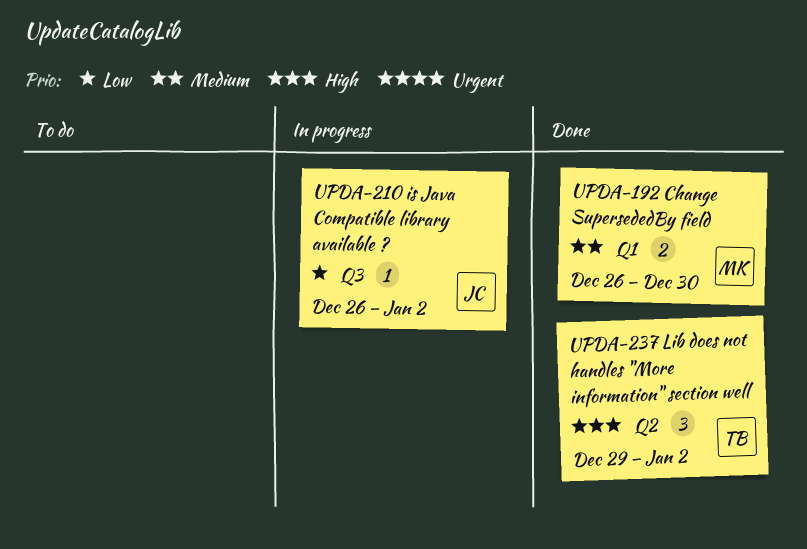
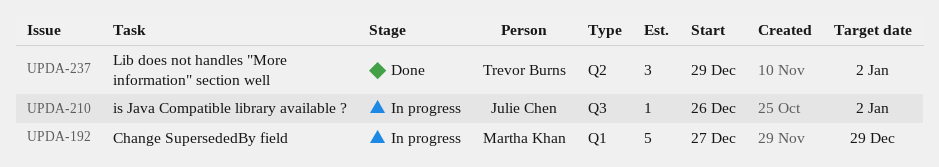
UPDA-192, status: Done -> In progress
UPDA-192, estimate: 2 -> 5
UPDA-192, start: Dec 26 -> Dec 27
UPDA-192, due: Dec 30 -> Dec 29

